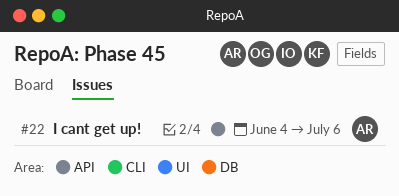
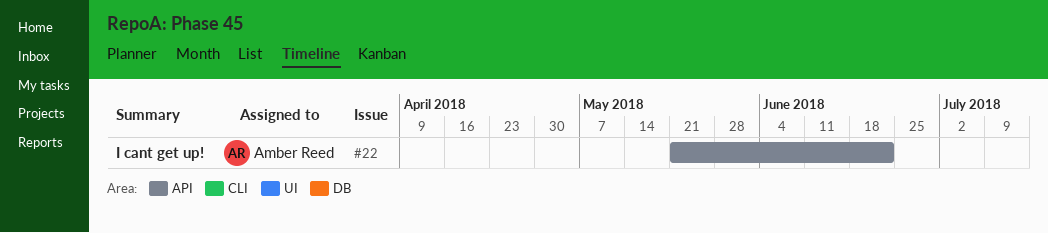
#22, start: Jun 4 -> May 21
#22, due: Jul 6 -> Jun 22

